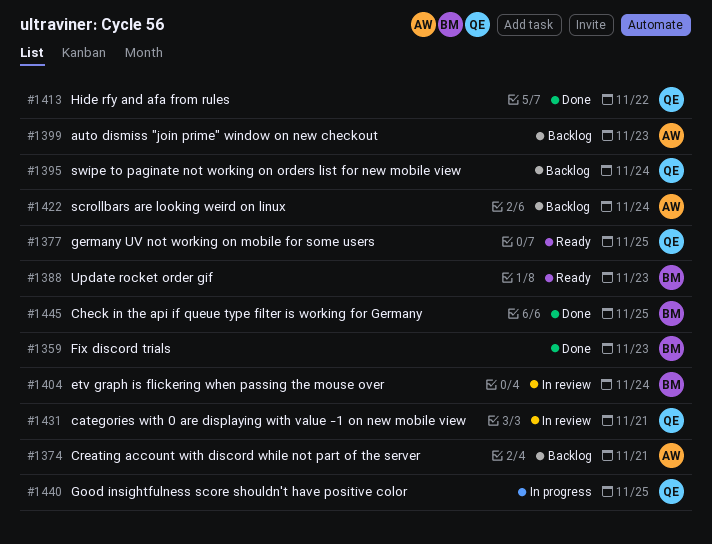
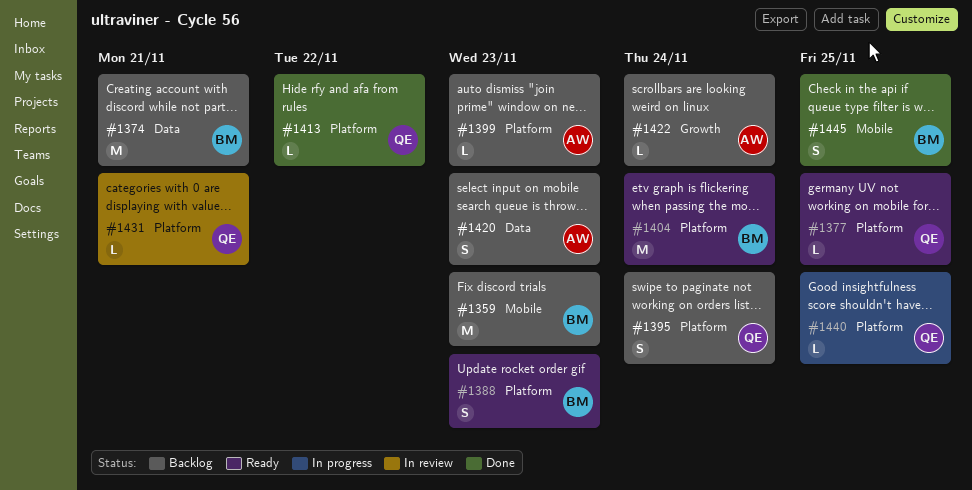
#1359, status: Done -> Backlog
#1374, owner: AW -> BM
#1404, status: In review -> Ready
#1420: none -> present

